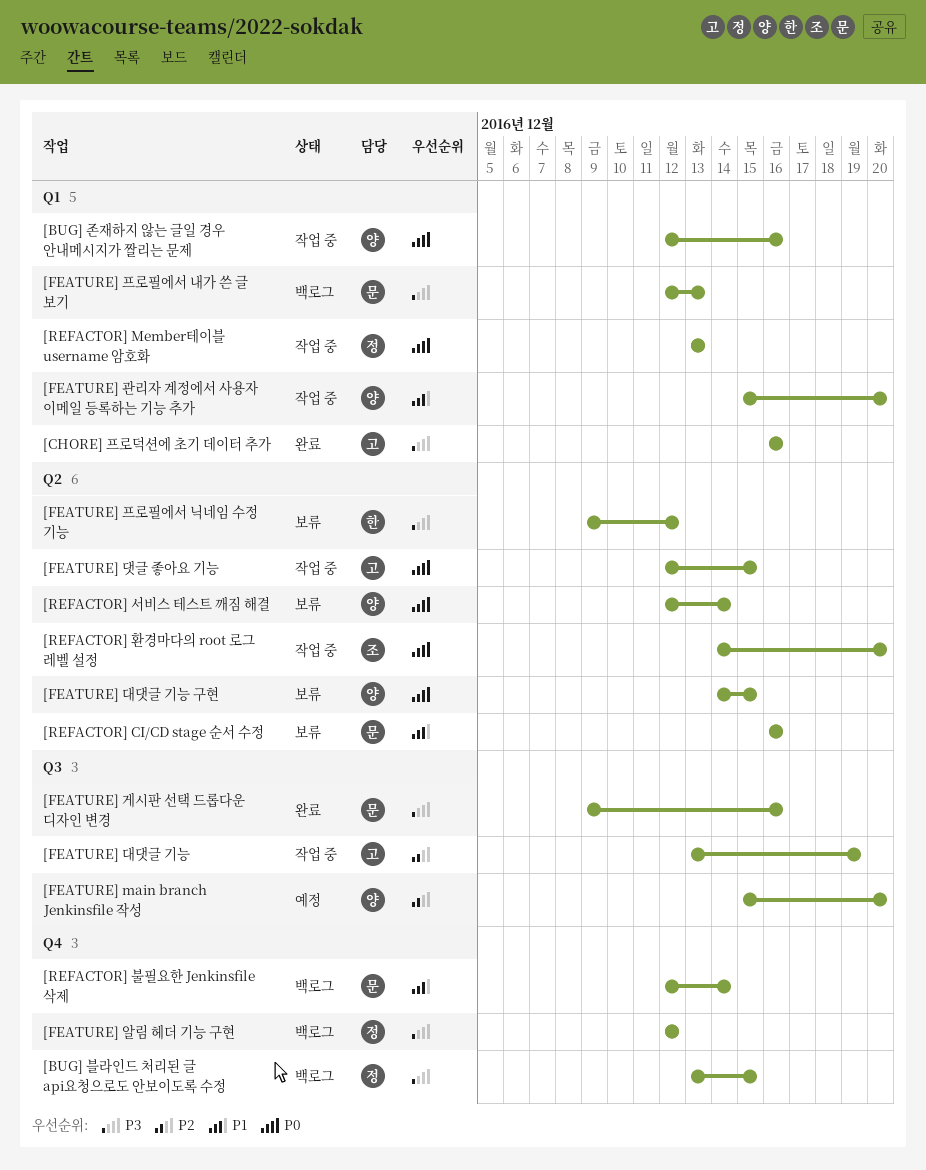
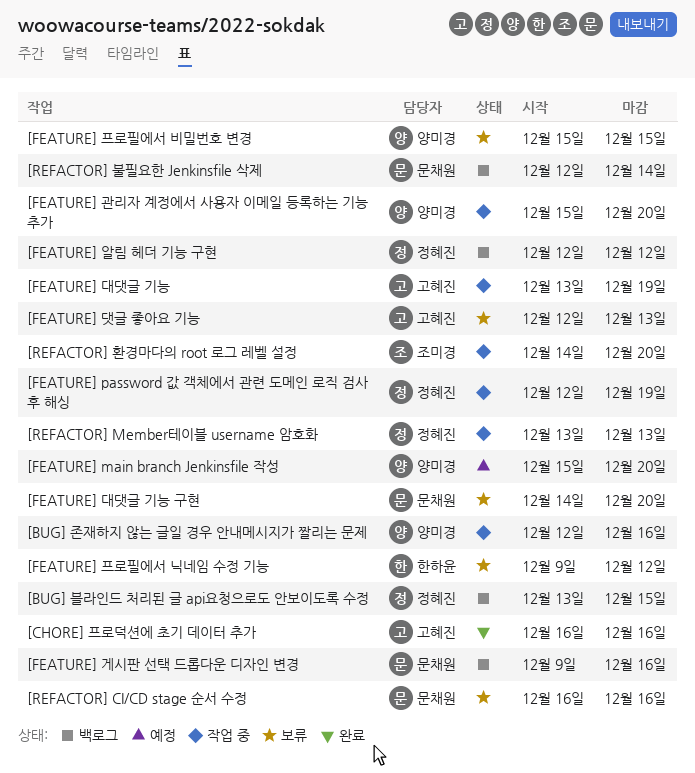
[FEATURE] password 값 객체에서 관련 도메인 로직 검사 후 해싱: none -> present
[FEATURE] 게시판 선택 드롭다운 디자인 변경, status: 완료 -> 백로그
[FEATURE] 대댓글 기능 구현, owner: 양미경 -> 문채원
[FEATURE] 대댓글 기능 구현, due: Dec 15 -> Dec 20
[FEATURE] 댓글 좋아요 기능, status: 작업 중 -> 보류
[FEATURE] 댓글 좋아요 기능, due: Dec 15 -> Dec 13
[FEATURE] 프로필에서 내가 쓴 글 보기: present -> none
[FEATURE] 프로필에서 비밀번호 변경: none -> present
[REFACTOR] 서비스 테스트 깨짐 해결: present -> none

